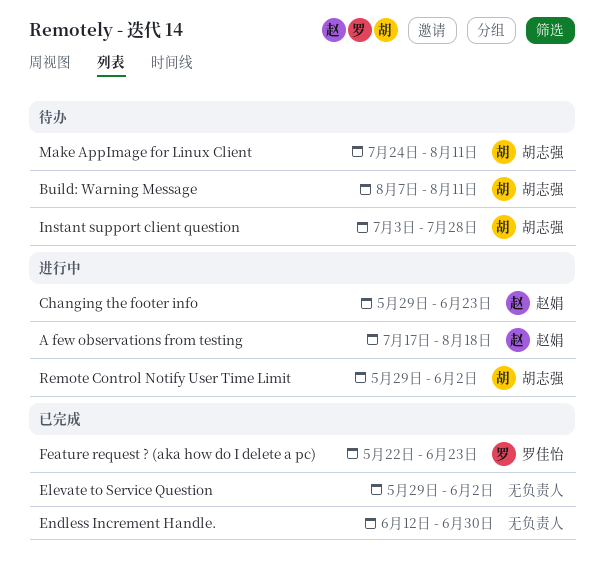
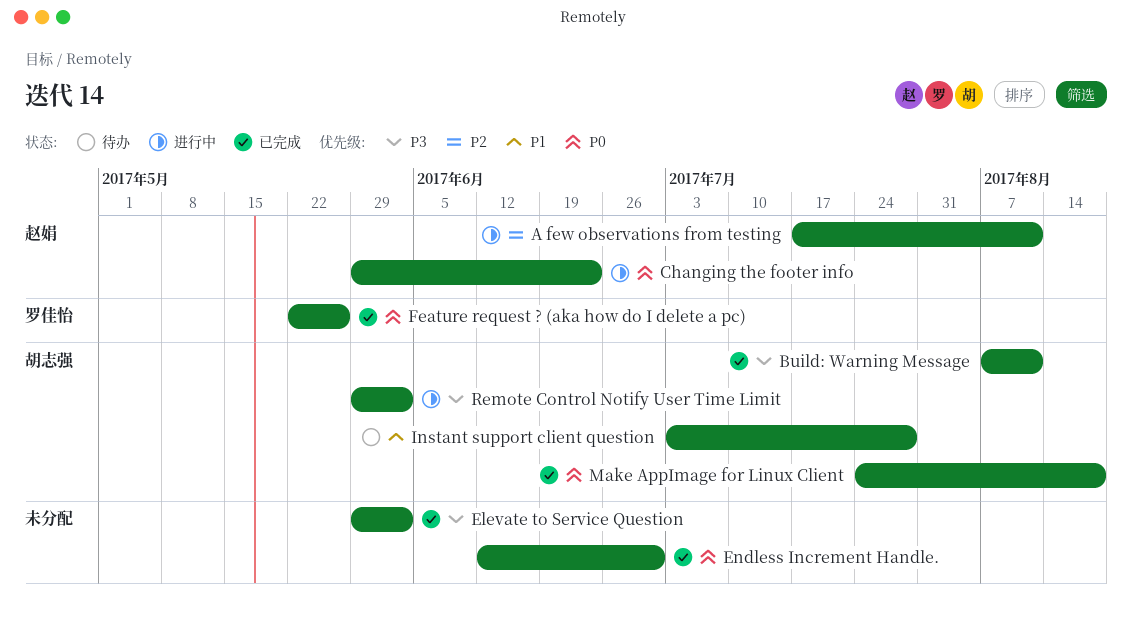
A few observations from testing, due: Aug 18 -> Aug 11
Build: Warning Message, status: 待办 -> 已完成
Feature request ? (aka how do I delete a pc), due: Jun 23 -> May 26
Make AppImage for Linux Client, status: 待办 -> 已完成
Make AppImage for Linux Client, due: Aug 11 -> Aug 18

